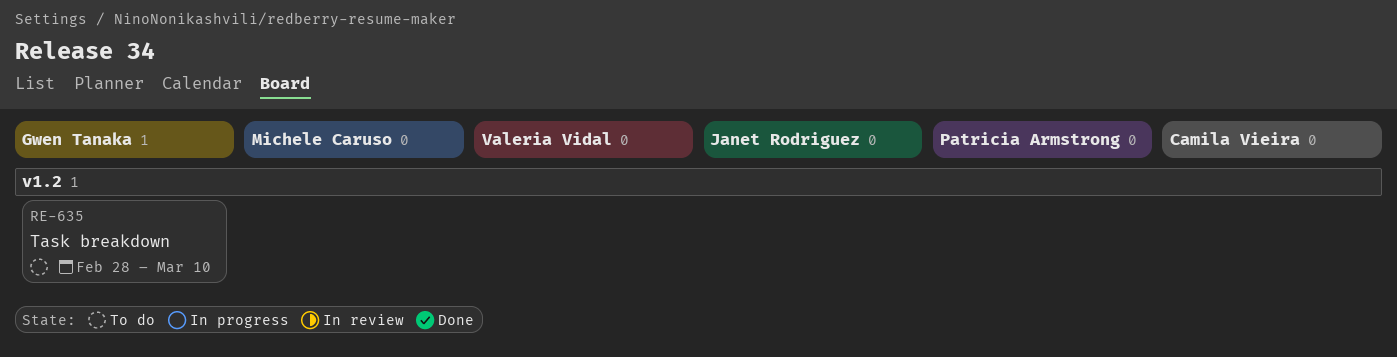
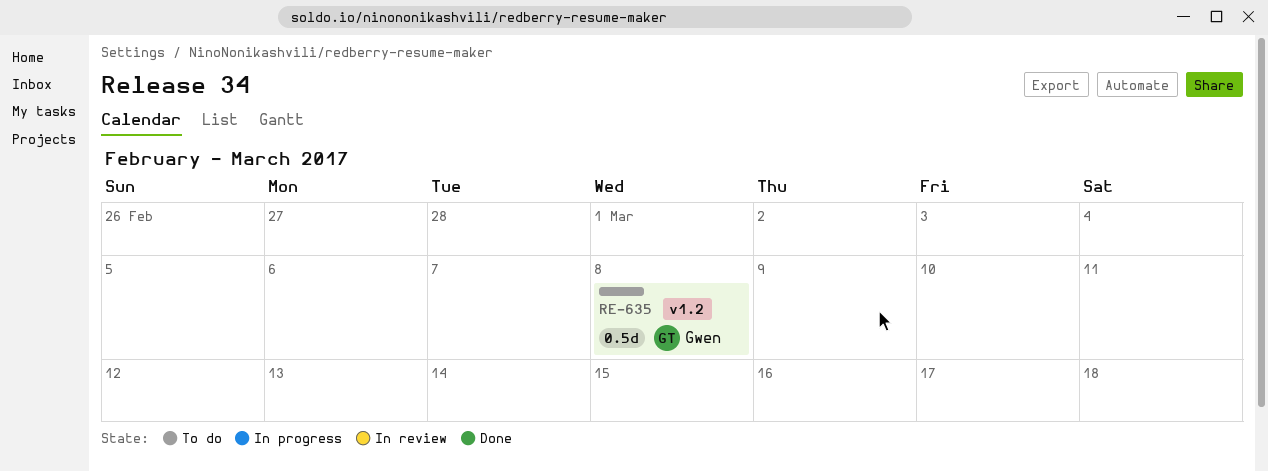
RE-635, due: Mar 10 -> Mar 8

